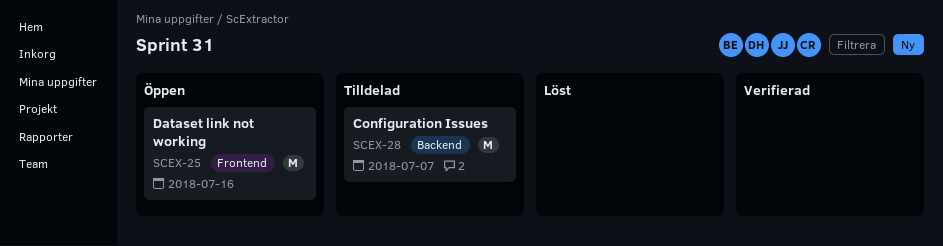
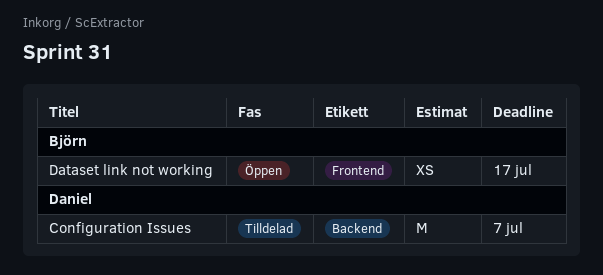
Dataset link not working, estimate: M -> XS
Dataset link not working, due: Jul 16 -> Jul 17

